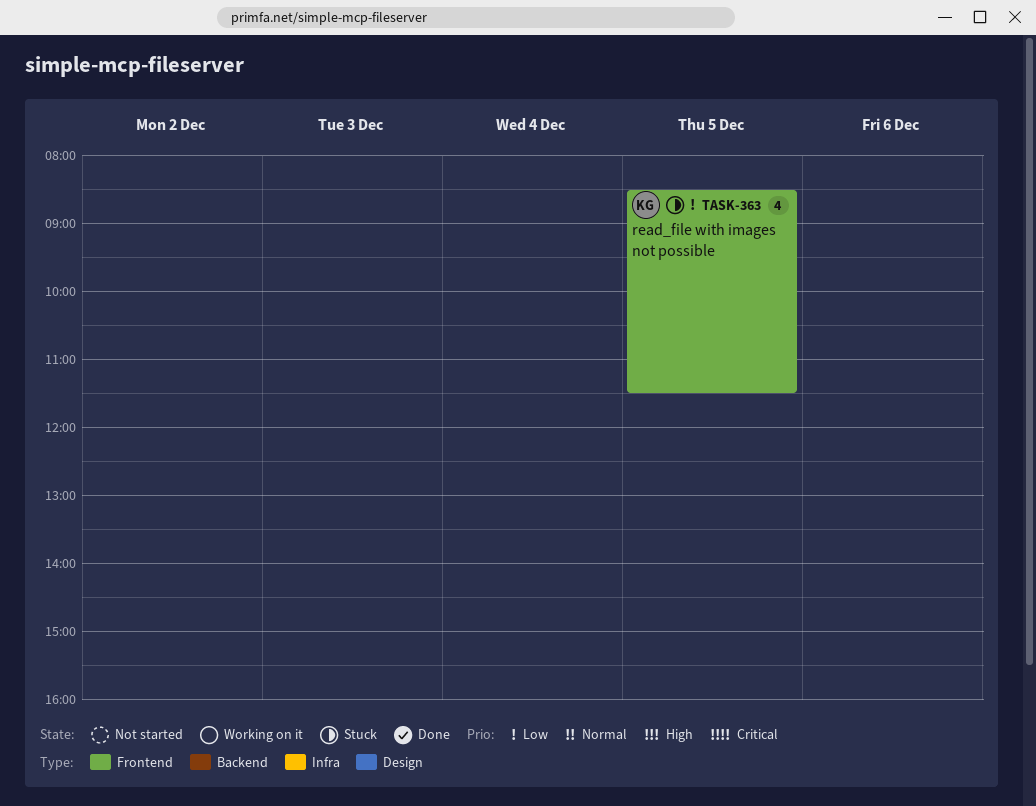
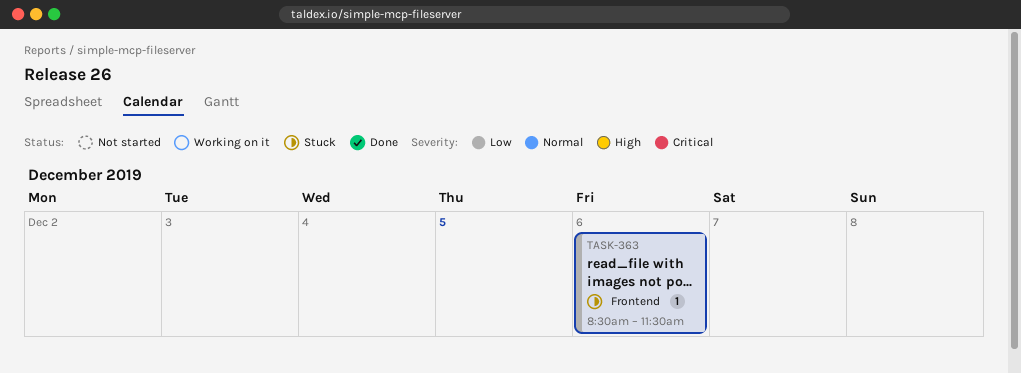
TASK-363, estimate: 4 -> 1
TASK-363, day: Dec 5 -> Dec 6

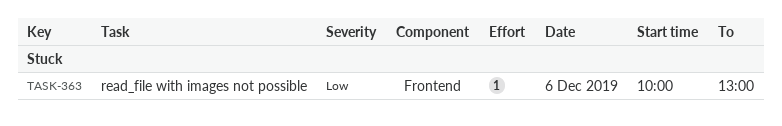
TASK-363, begins: 08:30 -> 10:00
TASK-363, ends: 11:30 -> 13:00

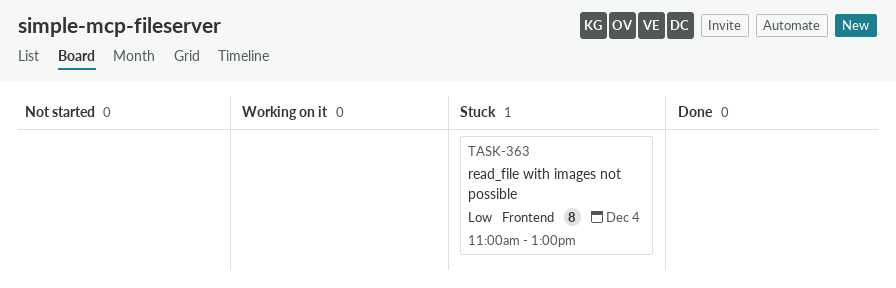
TASK-363, estimate: 1 -> 8
TASK-363, day: Dec 6 -> Dec 4
TASK-363, begins: 10:00 -> 11:00

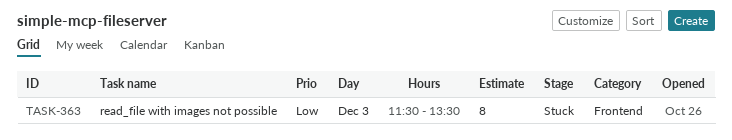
TASK-363, day: Dec 4 -> Dec 3
TASK-363, begins: 11:00 -> 11:30
TASK-363, ends: 13:00 -> 13:30

